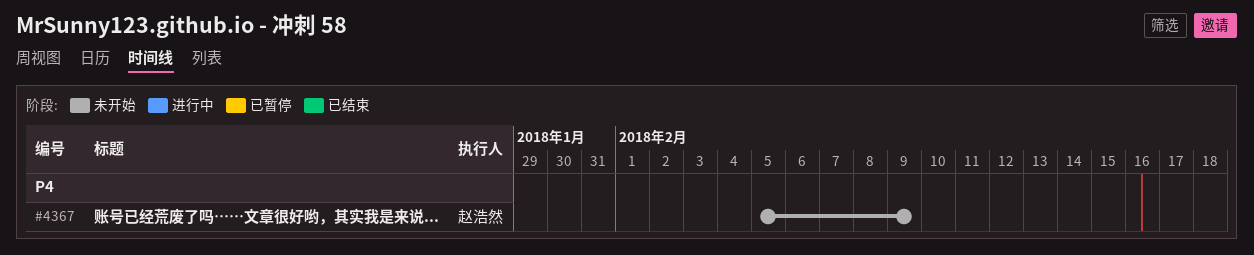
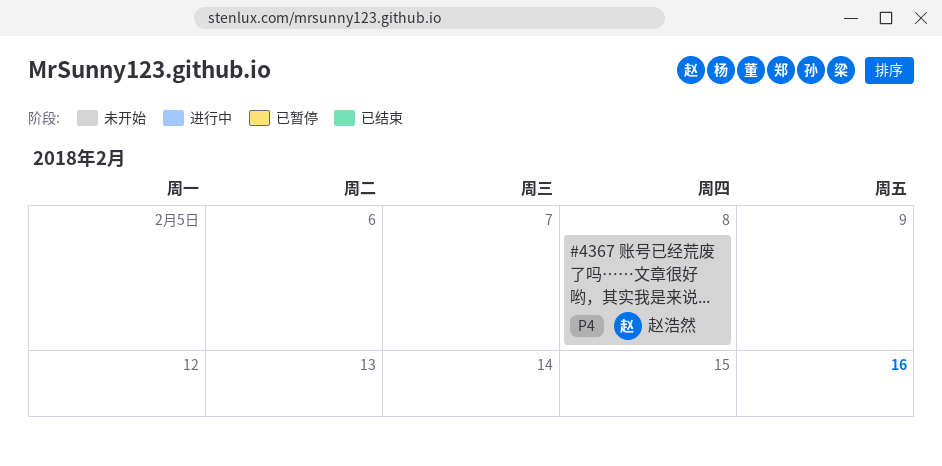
#4367, due: Feb 9 -> Feb 8

